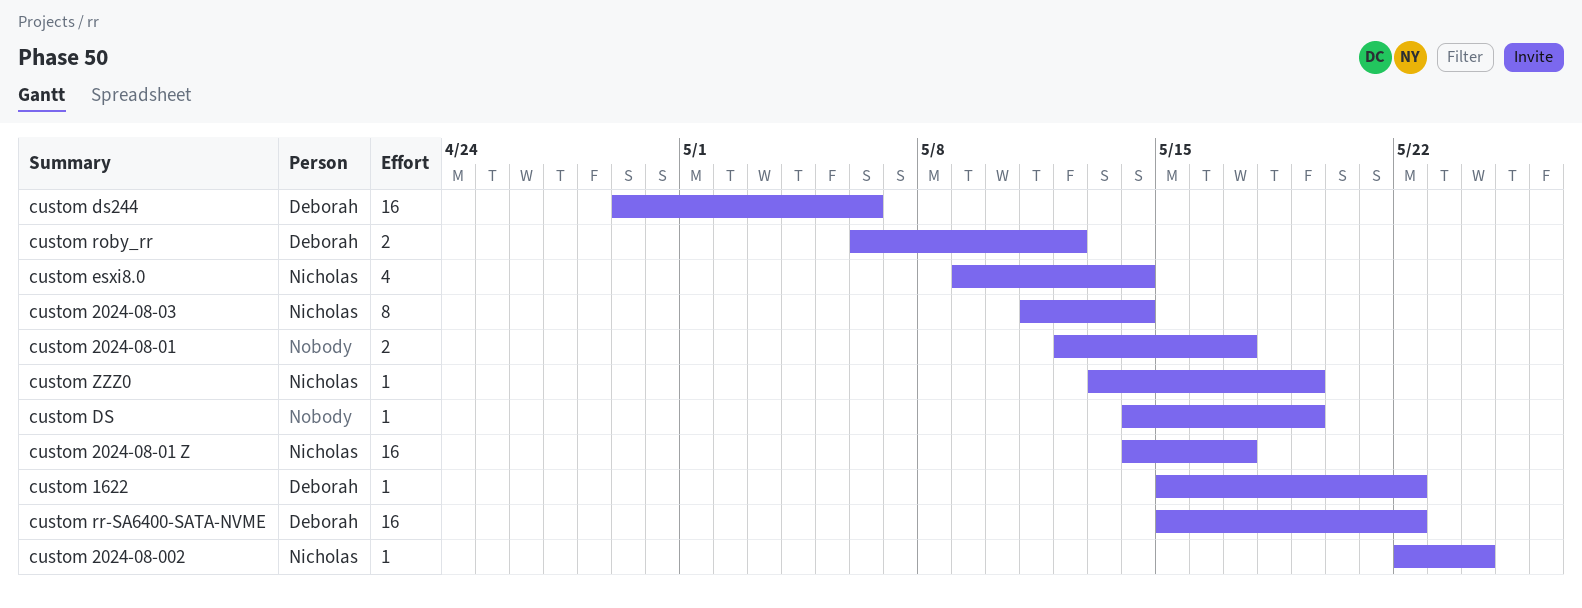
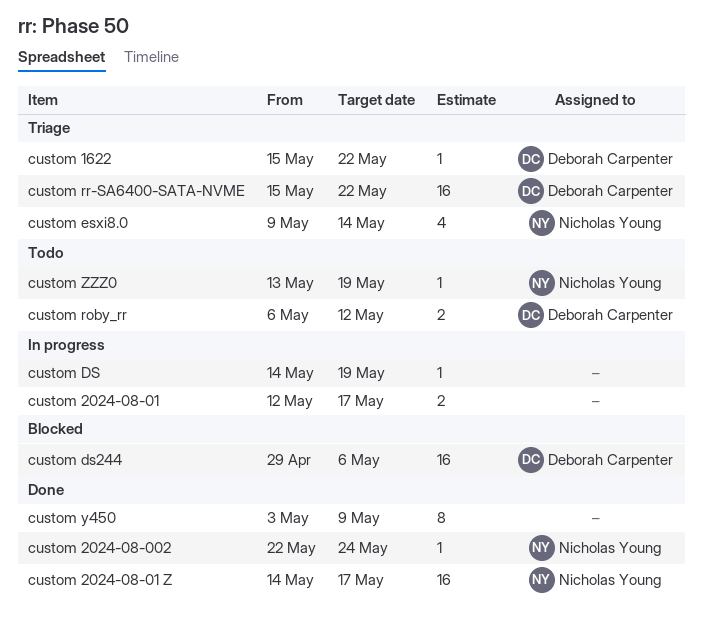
custom 2024-08-03: present -> none
custom y450: none -> present

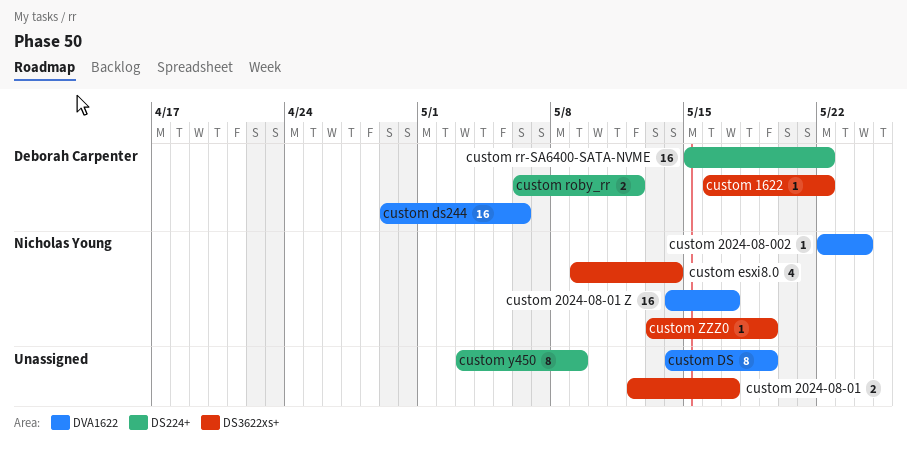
custom 1622, start: May 15 -> May 16
custom DS, estimate: 1 -> 8

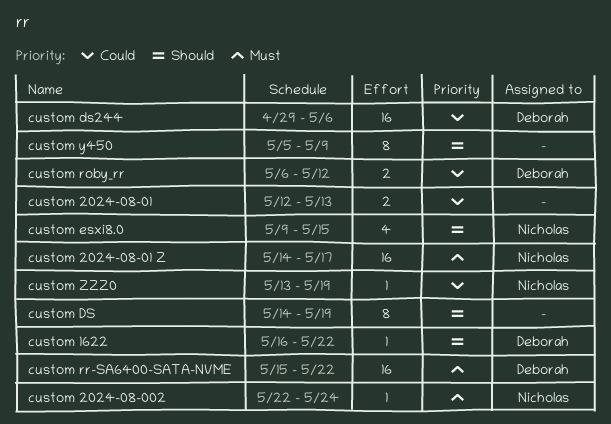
custom 2024-08-01, due: May 17 -> May 13
custom esxi8.0, due: May 14 -> May 15
custom y450, start: May 3 -> May 5

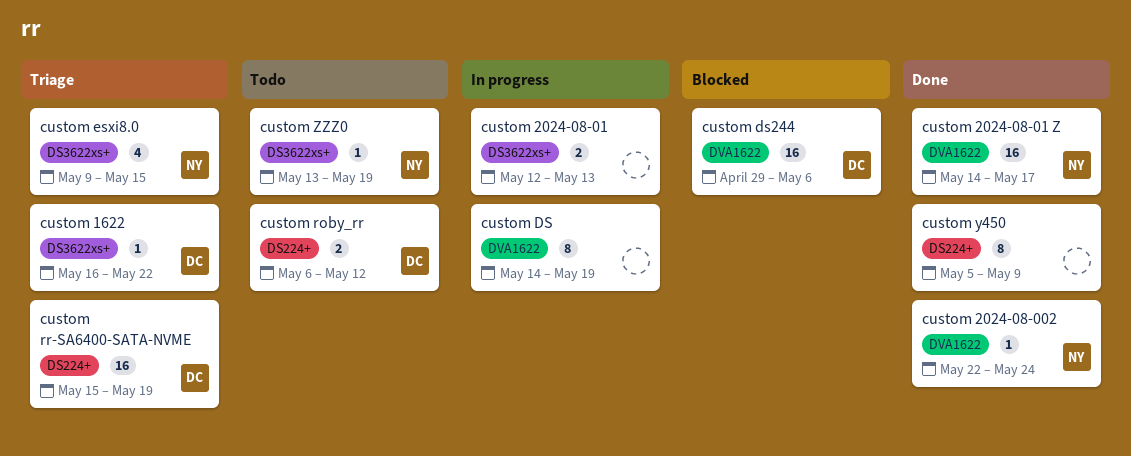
custom rr-SA6400-SATA-NVME, due: May 22 -> May 19

